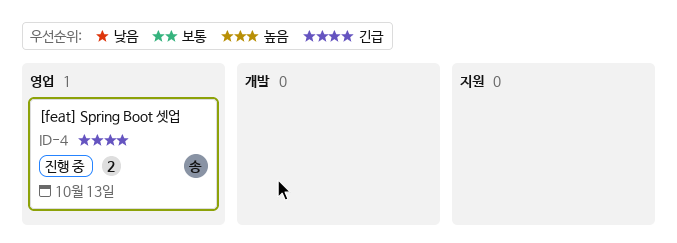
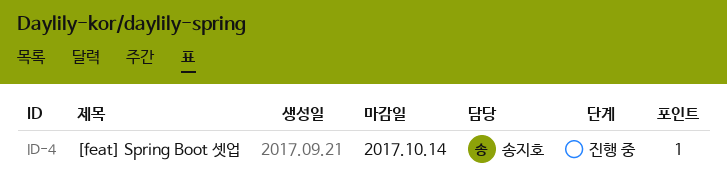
ID-4, estimate: 2 -> 1
ID-4, due: Oct 13 -> Oct 14

